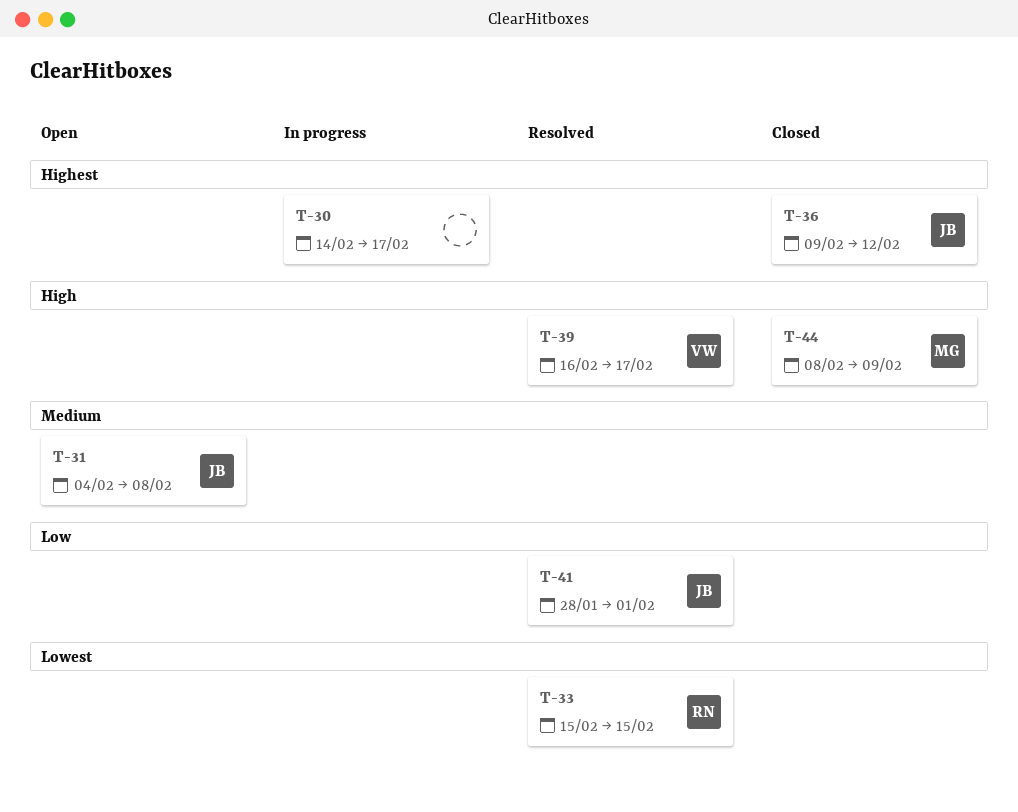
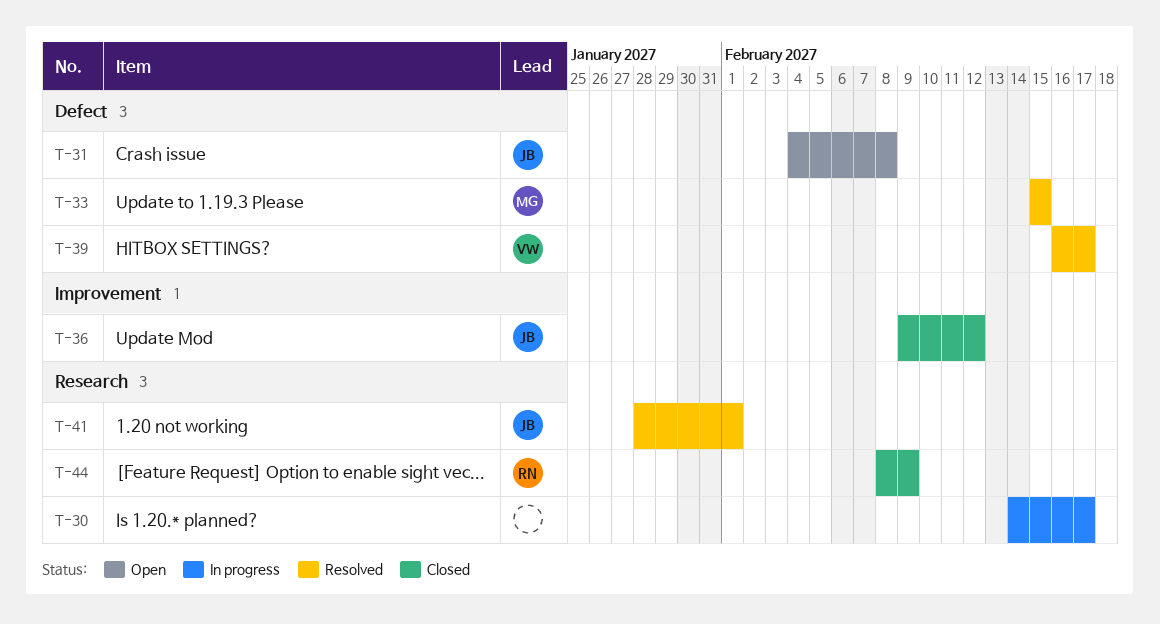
T-33, owner: RN -> MG
T-44, owner: MG -> RN

